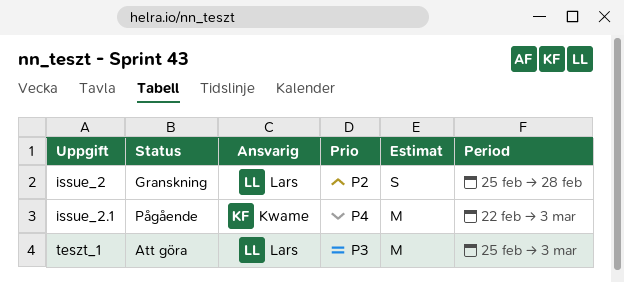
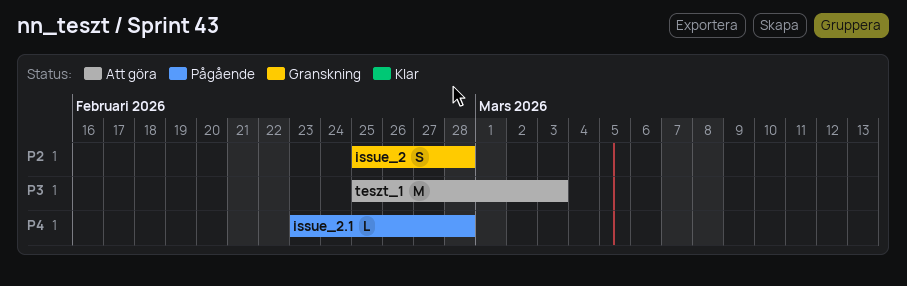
issue_2.1, estimate: M -> L
issue_2.1, start: Feb 22 -> Feb 23
issue_2.1, due: Mar 3 -> Feb 28

